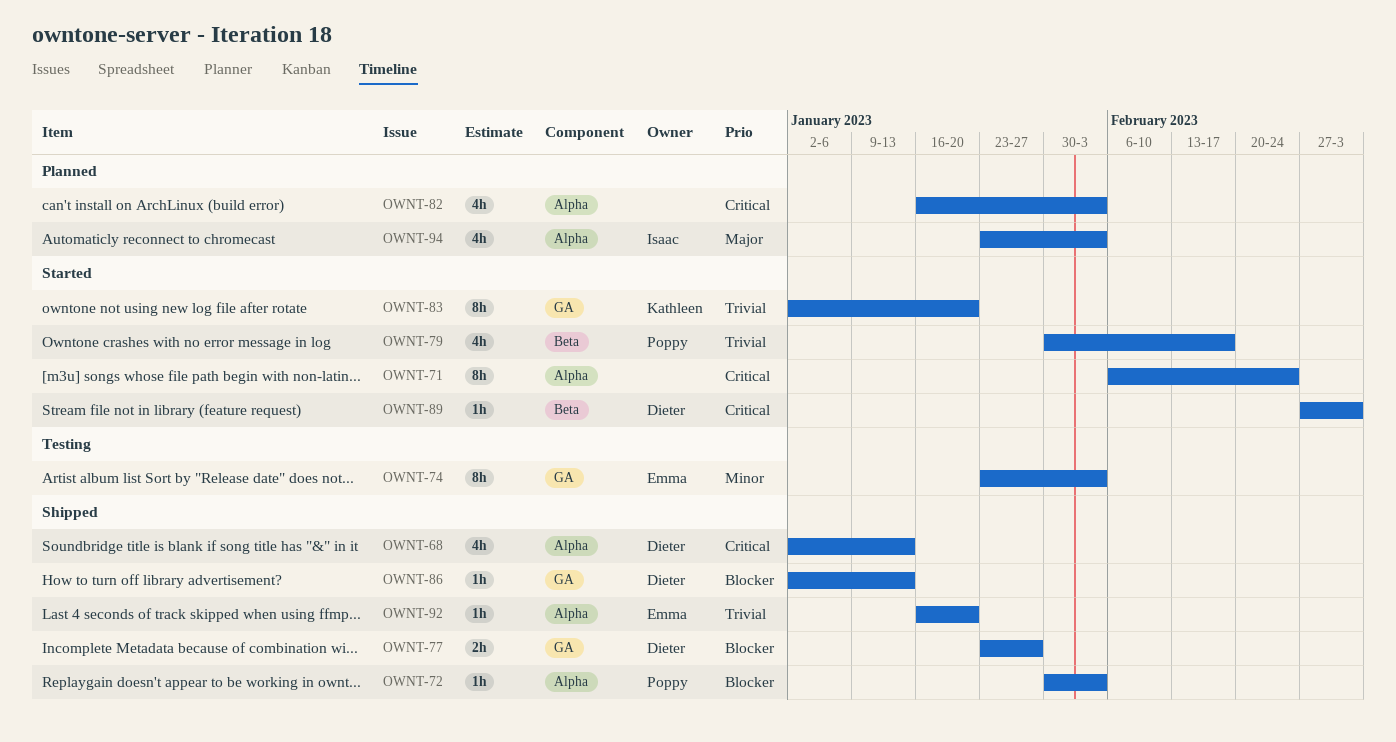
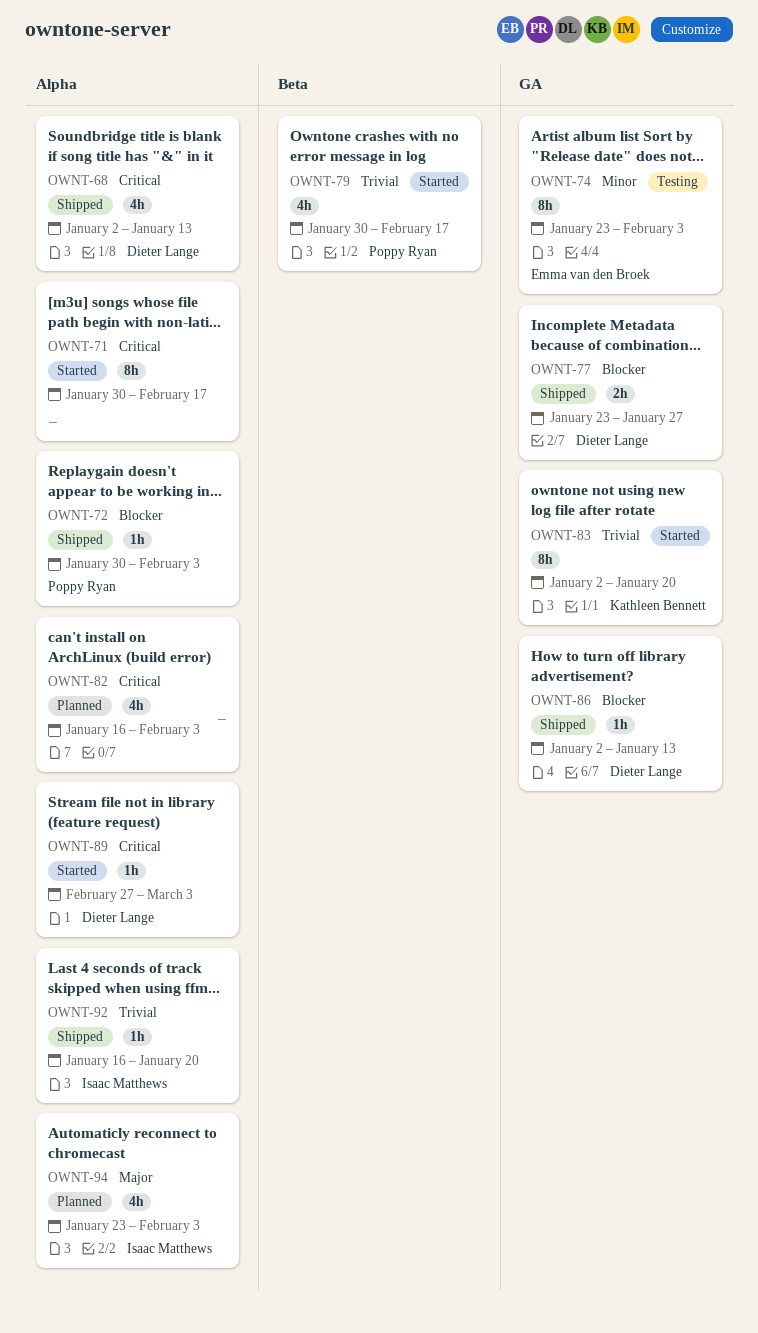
OWNT-71, start: Feb 6 -> Jan 30
OWNT-71, due: Feb 24 -> Feb 17
OWNT-89, label: Beta -> Alpha
OWNT-92, owner: Emma van den Broek -> Isaac Matthews

